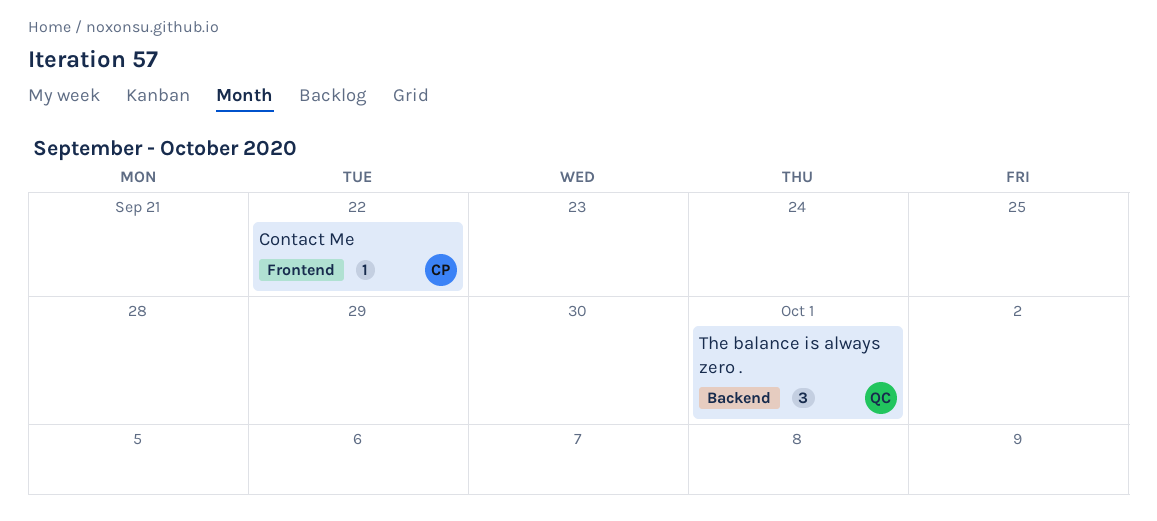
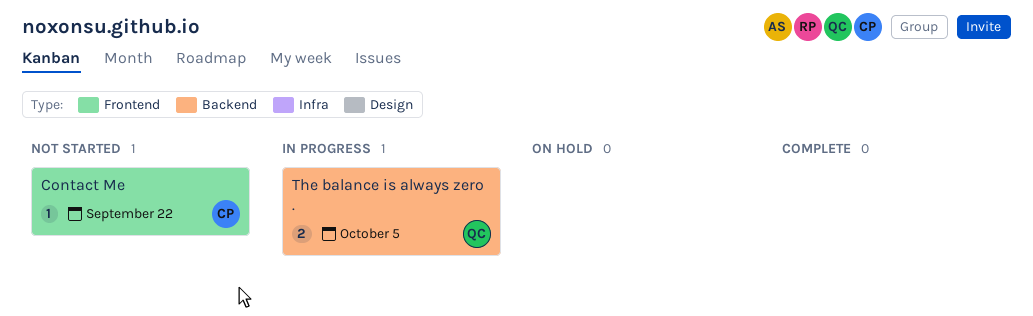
The balance is always zero ., estimate: 3 -> 2
The balance is always zero ., due: Oct 1 -> Oct 5

